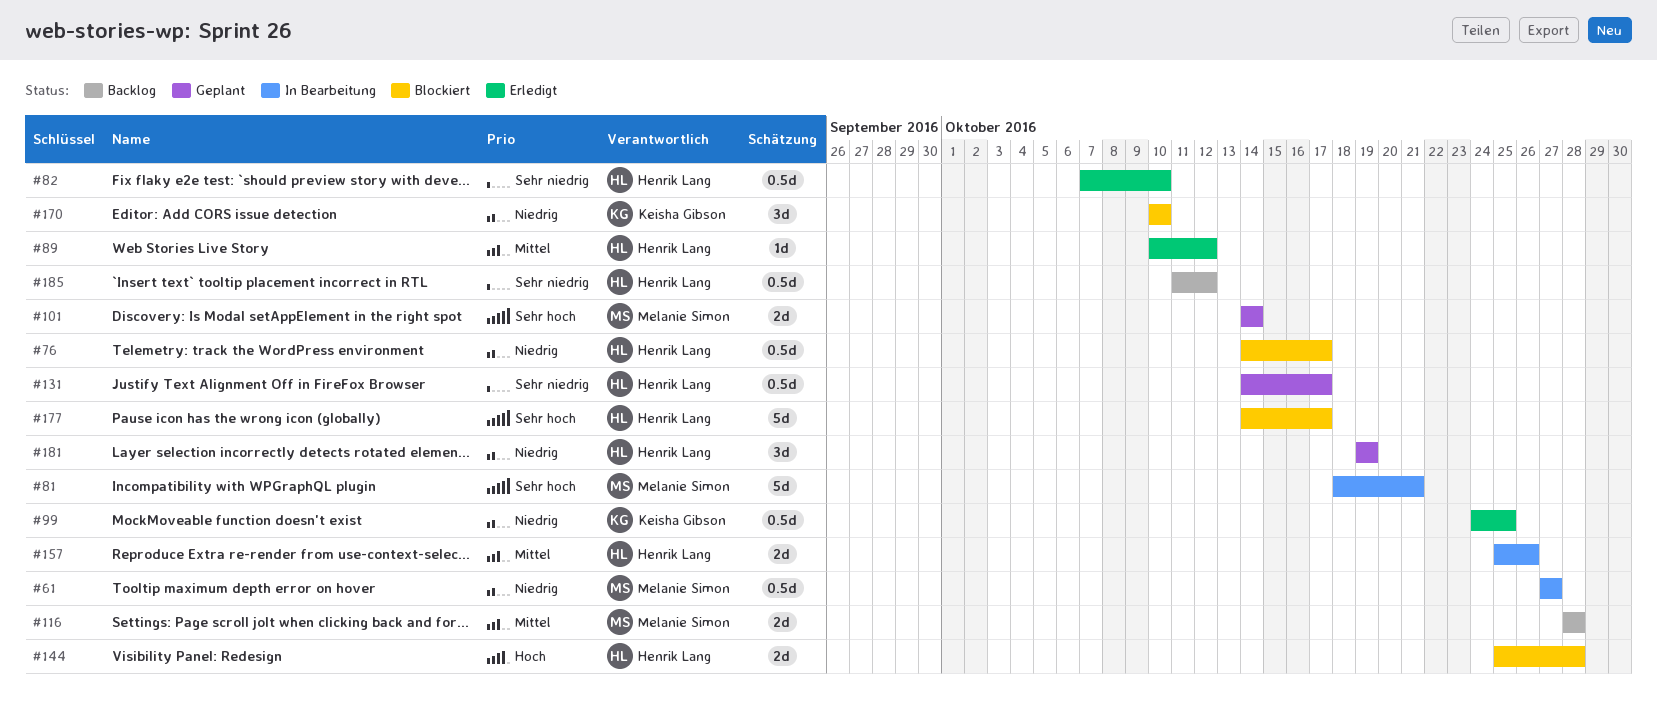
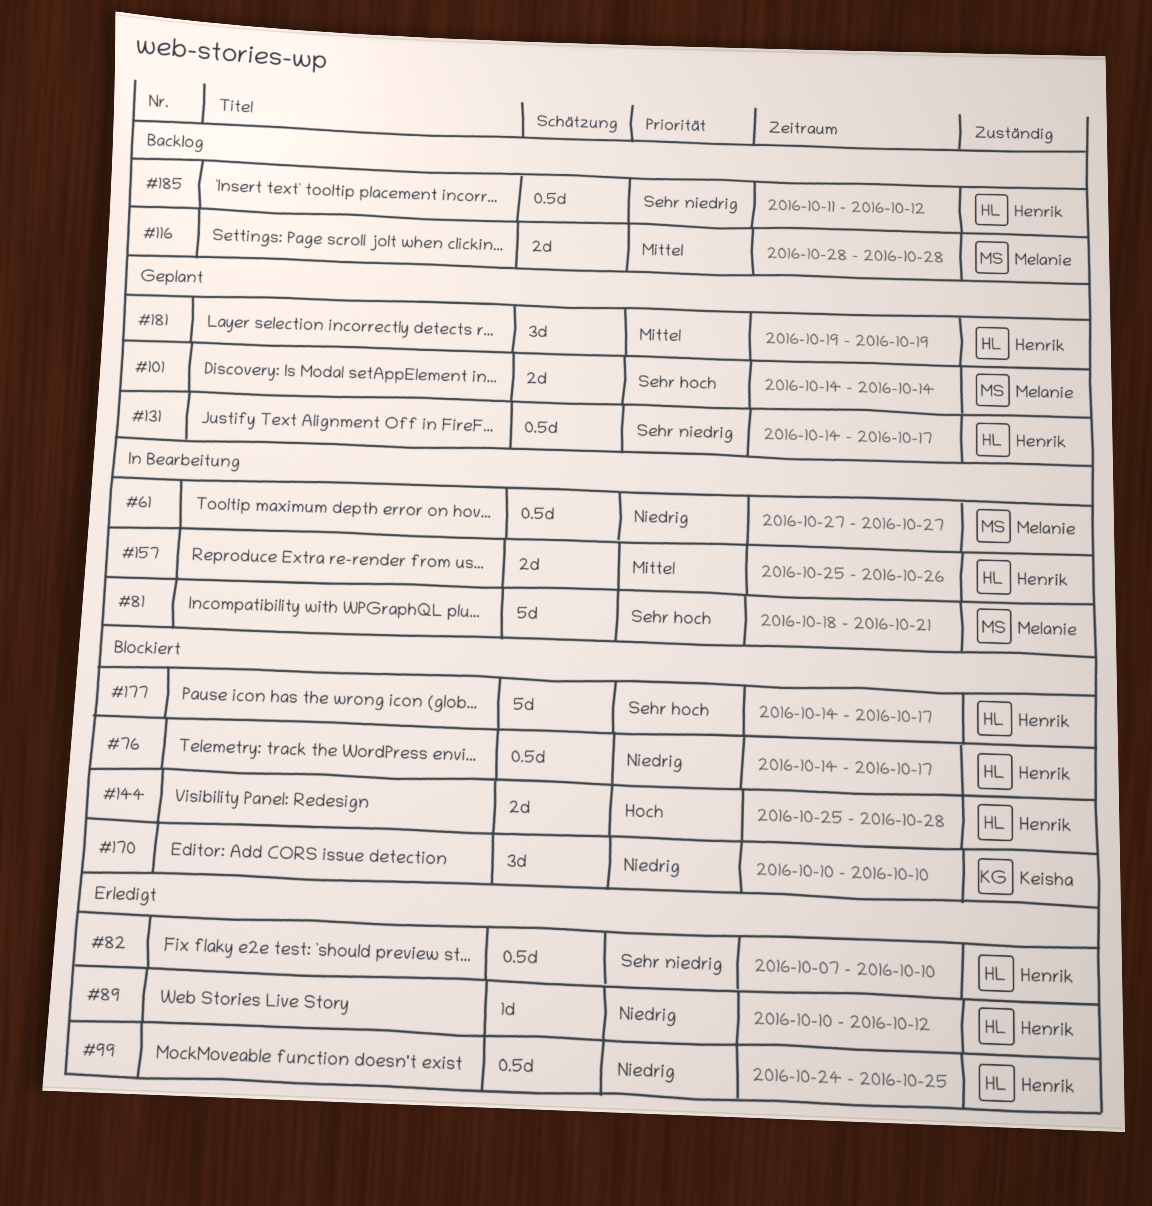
#89, priority: Mittel -> Niedrig
#99, owner: Keisha Gibson -> Henrik Lang
#181, priority: Niedrig -> Mittel

